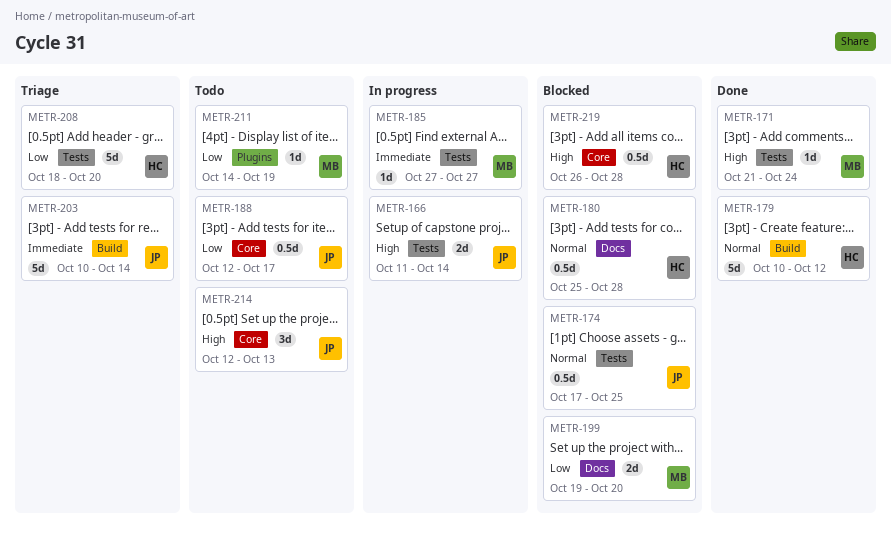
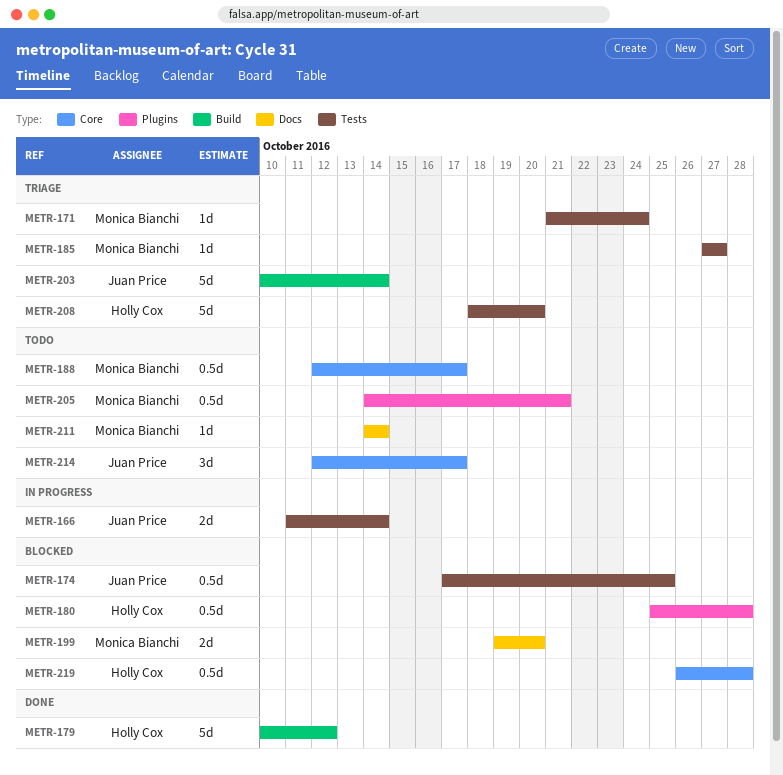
METR-171, status: Done -> Triage
METR-180, label: Docs -> Plugins
METR-185, status: In progress -> Triage
METR-188, owner: Juan Price -> Monica Bianchi
METR-205: none -> present
METR-211, label: Plugins -> Docs
METR-211, due: Oct 19 -> Oct 14
METR-214, due: Oct 13 -> Oct 17

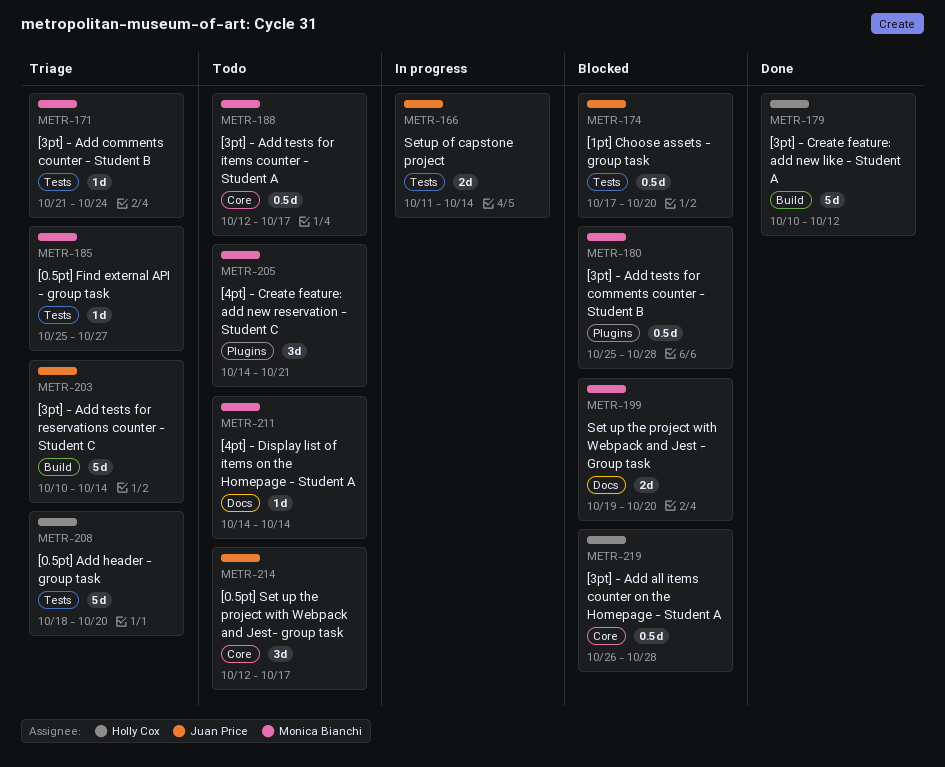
METR-174, due: Oct 25 -> Oct 20
METR-180, owner: Holly Cox -> Monica Bianchi
METR-185, start: Oct 27 -> Oct 25
METR-205, estimate: 0.5d -> 3d

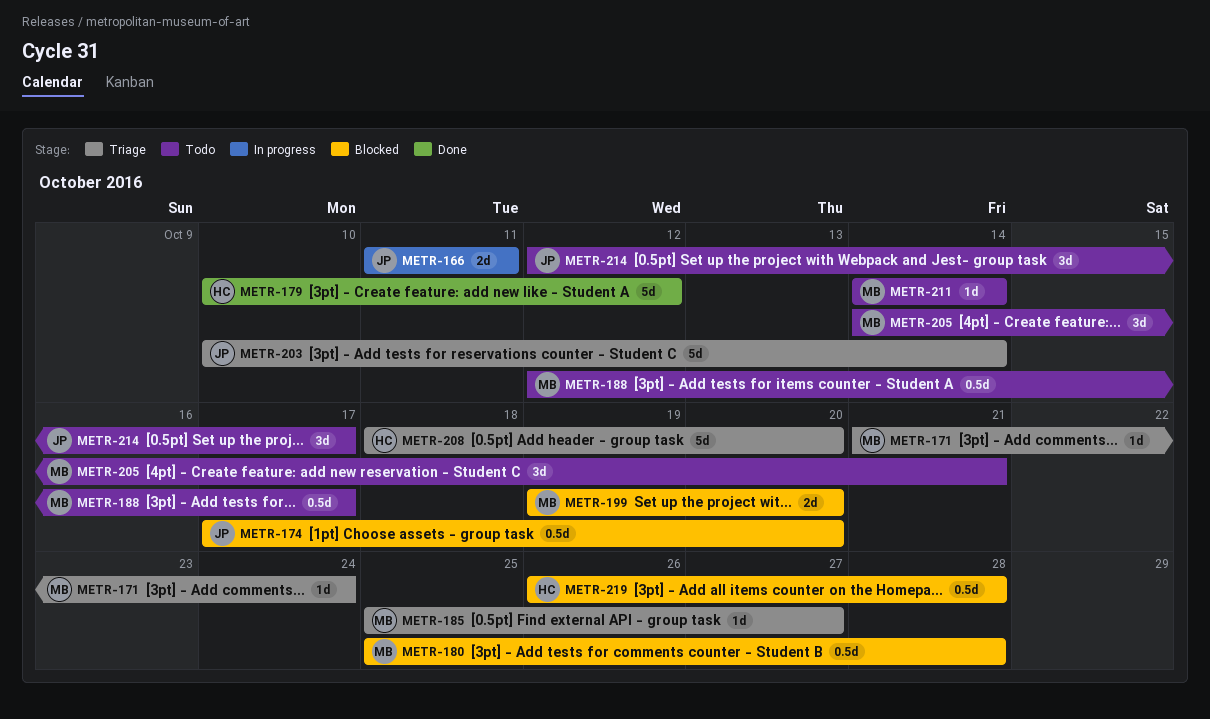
METR-166, due: Oct 14 -> Oct 11

